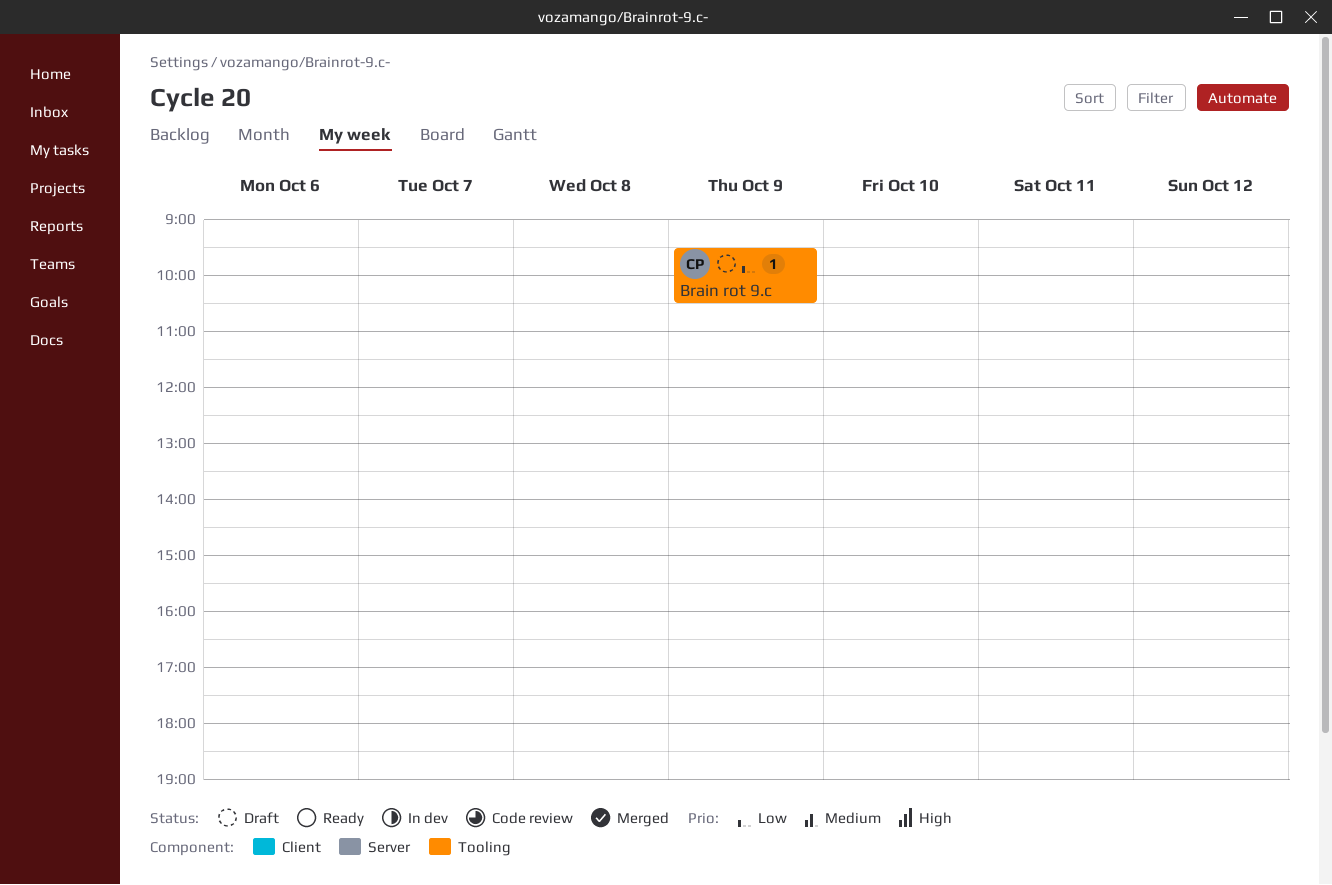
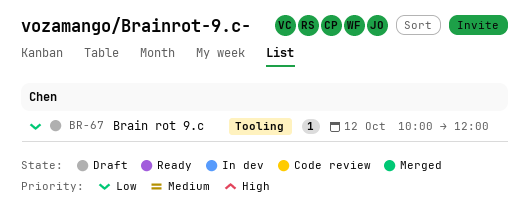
Brain rot 9.c, day: Oct 9 -> Oct 12
Brain rot 9.c, begins: 09:30 -> 10:00
Brain rot 9.c, ends: 10:30 -> 12:00

